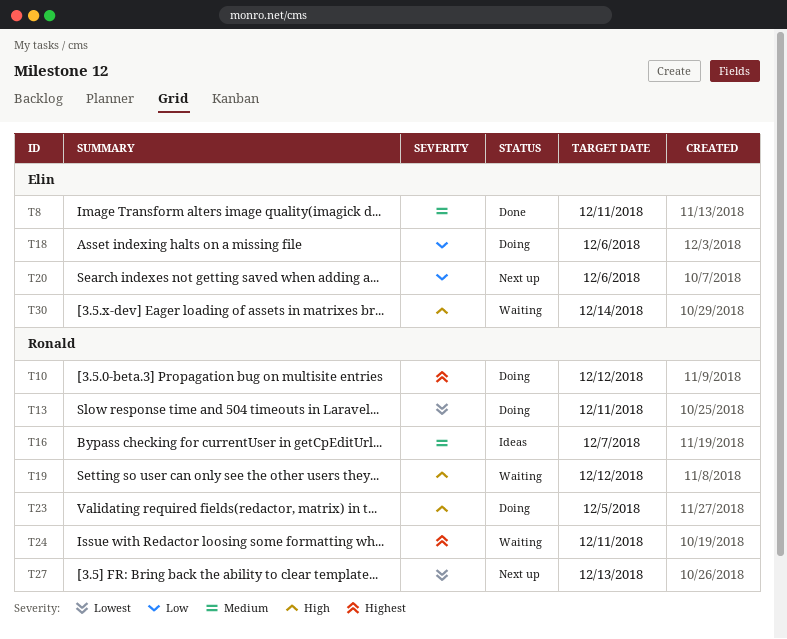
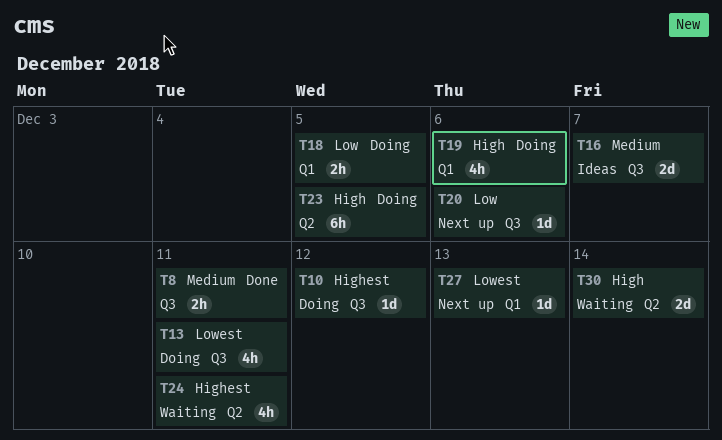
T18, due: Dec 6 -> Dec 5
T19, status: Waiting -> Doing
T19, due: Dec 12 -> Dec 6

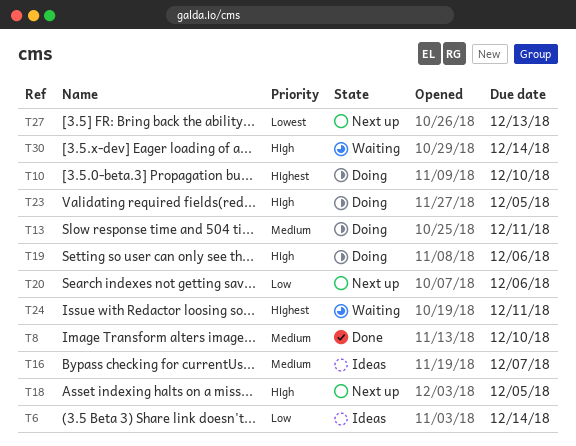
T6: none -> present
T8, due: Dec 11 -> Dec 10
T10, due: Dec 12 -> Dec 10
T13, priority: Lowest -> Medium
T18, status: Doing -> Next up
T18, priority: Low -> High

